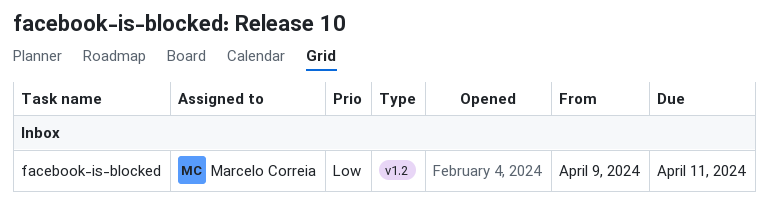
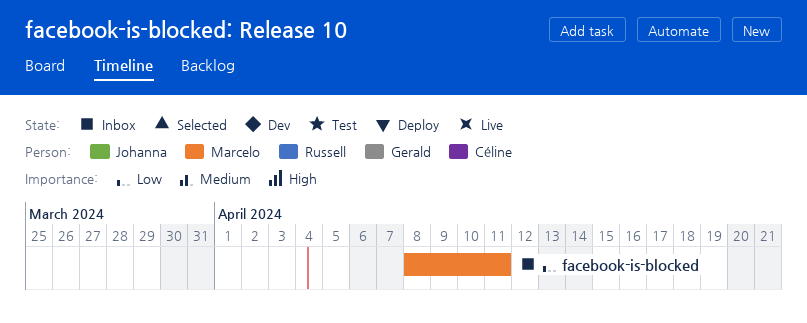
facebook-is-blocked, start: Apr 9 -> Apr 8

